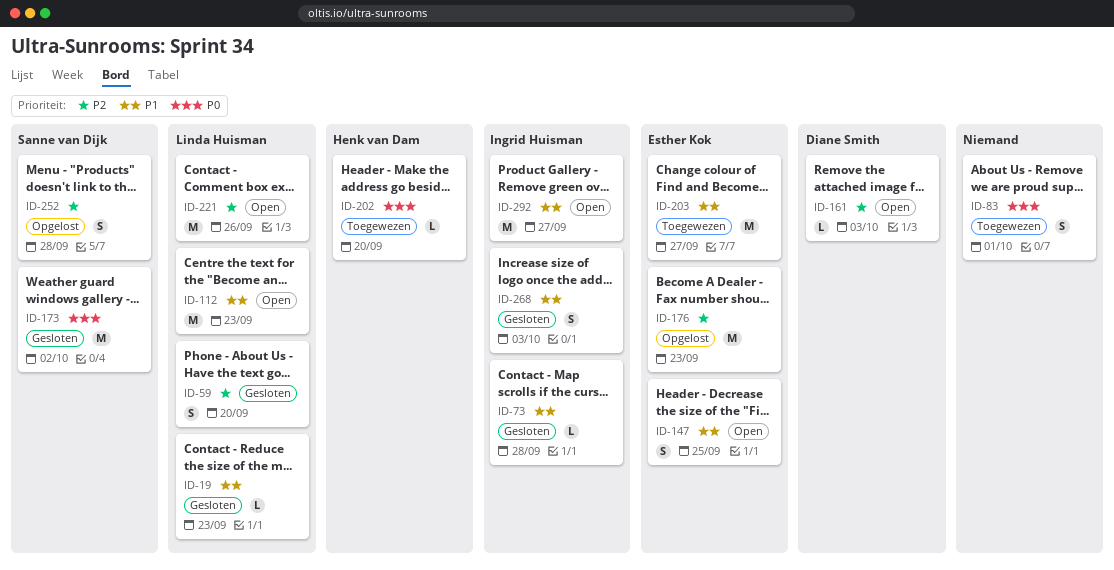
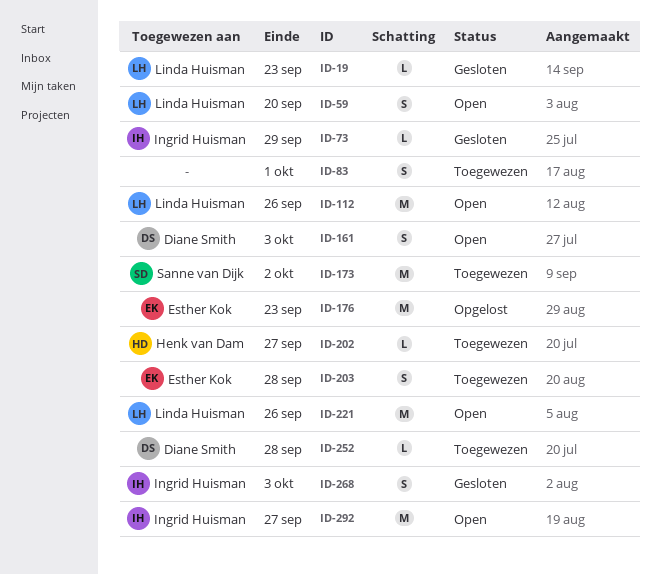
ID-59, status: Gesloten -> Open
ID-73, due: Sep 28 -> Sep 29
ID-112, due: Sep 23 -> Sep 26
ID-147: present -> none
ID-161, estimate: L -> S
ID-173, status: Gesloten -> Toegewezen
ID-202, due: Sep 20 -> Sep 27
ID-203, estimate: M -> S
ID-203, due: Sep 27 -> Sep 28
ID-252, status: Opgelost -> Toegewezen
ID-252, owner: Sanne van Dijk -> Diane Smith
ID-252, estimate: S -> L

